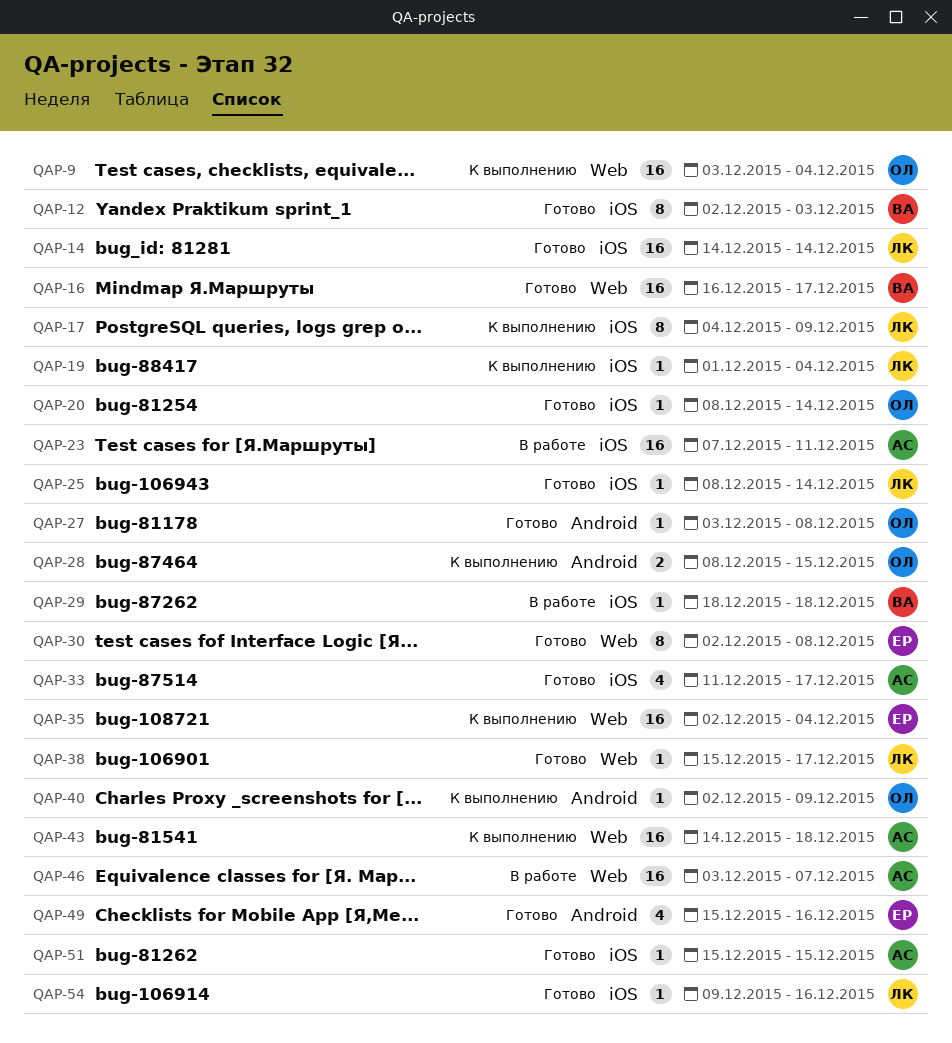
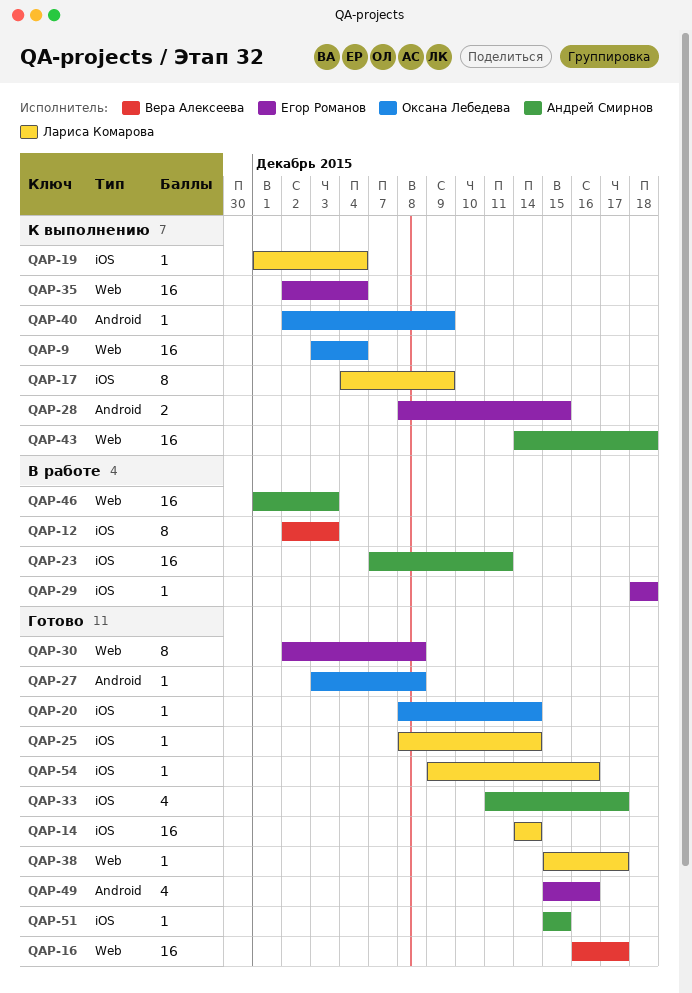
QAP-12, status: Готово -> В работе
QAP-28, owner: Оксана Лебедева -> Егор Романов
QAP-29, owner: Вера Алексеева -> Егор Романов
QAP-46, start: Dec 3 -> Dec 1
QAP-46, due: Dec 7 -> Dec 3

